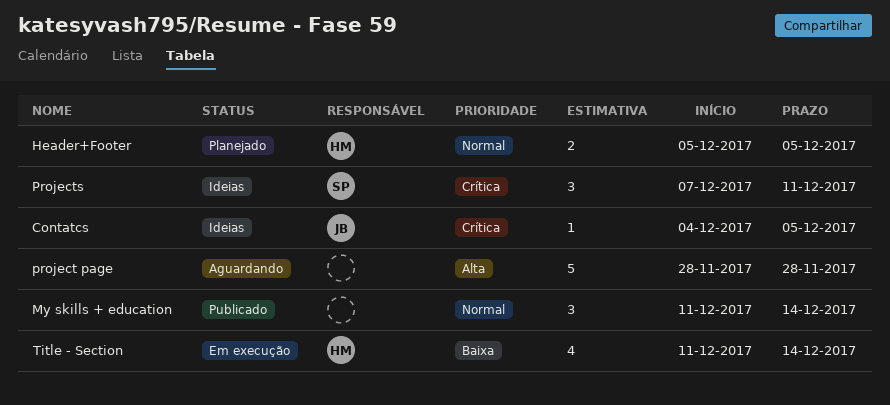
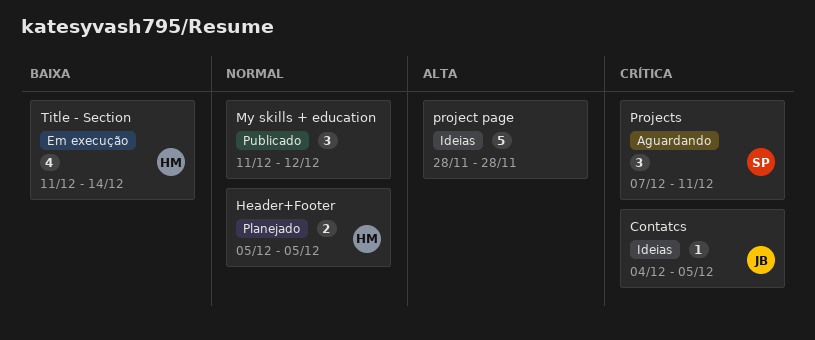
My skills + education, due: Dec 14 -> Dec 12
project page, status: Aguardando -> Ideias
Projects, status: Ideias -> Aguardando

